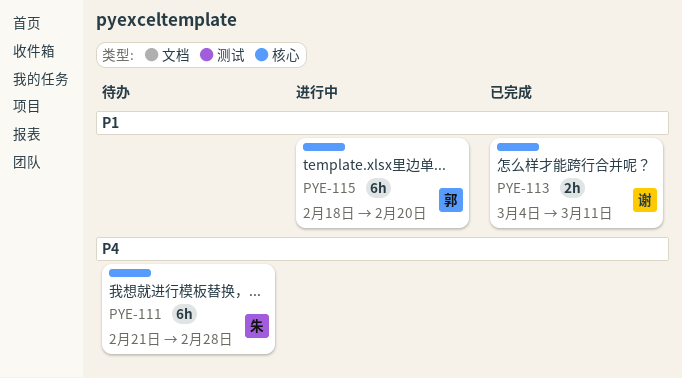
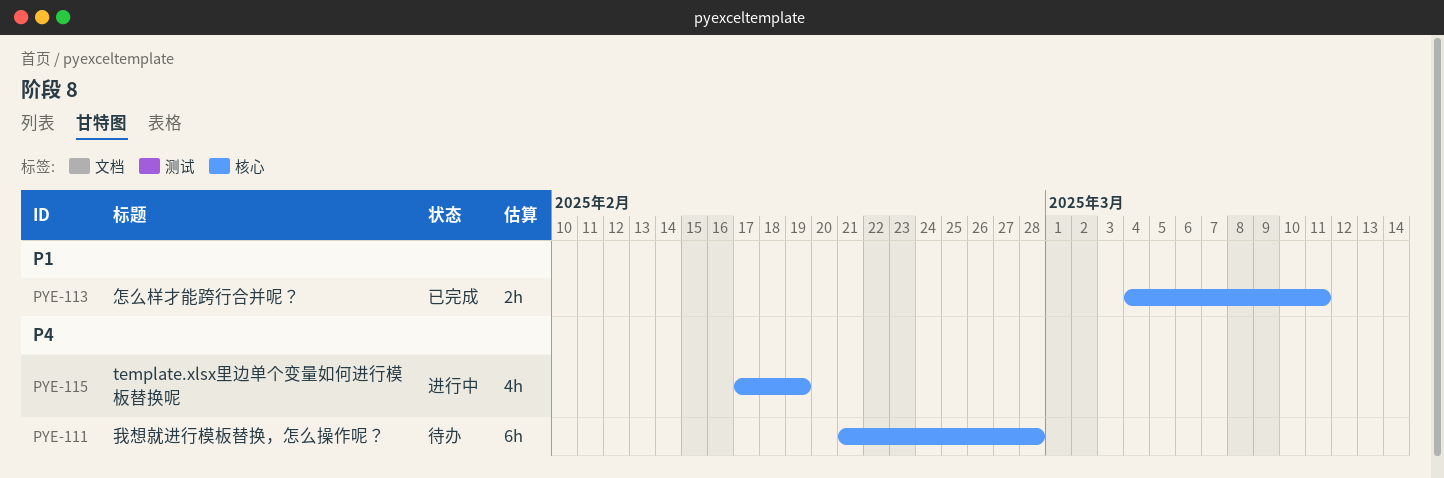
PYE-115, priority: P1 -> P4
PYE-115, estimate: 6h -> 4h
PYE-115, start: Feb 18 -> Feb 17
PYE-115, due: Feb 20 -> Feb 19

